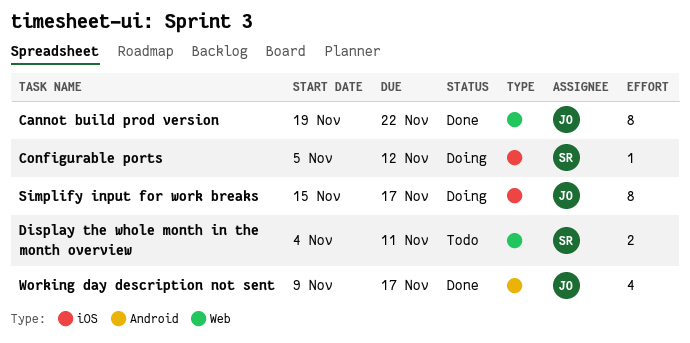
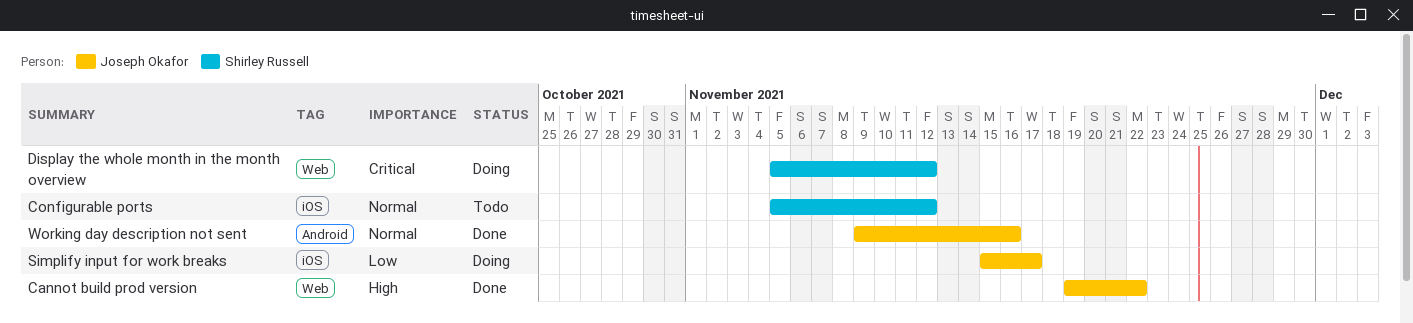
Configurable ports, status: Doing -> Todo
Display the whole month in the month overview, status: Todo -> Doing
Display the whole month in the month overview, start: Nov 4 -> Nov 5
Display the whole month in the month overview, due: Nov 11 -> Nov 12
Working day description not sent, due: Nov 17 -> Nov 16

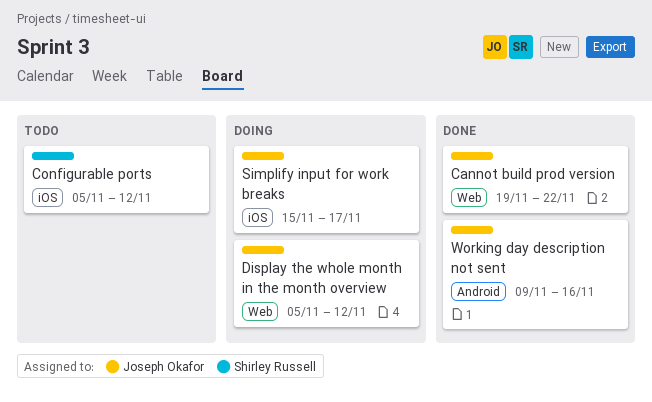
Display the whole month in the month overview, owner: Shirley Russell -> Joseph Okafor

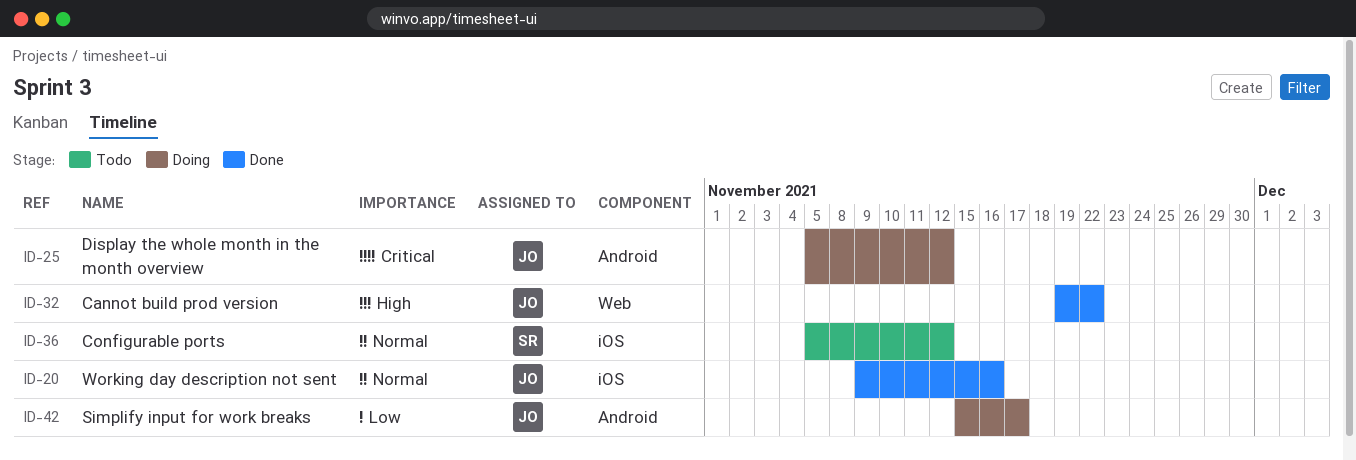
Display the whole month in the month overview, label: Web -> Android
Simplify input for work breaks, label: iOS -> Android
Working day description not sent, label: Android -> iOS

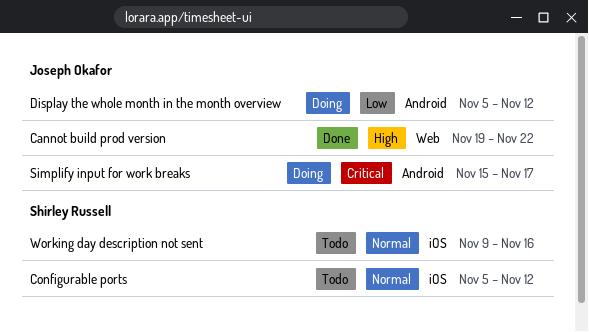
Display the whole month in the month overview, priority: Critical -> Low
Simplify input for work breaks, priority: Low -> Critical
Working day description not sent, status: Done -> Todo
Working day description not sent, owner: Joseph Okafor -> Shirley Russell

